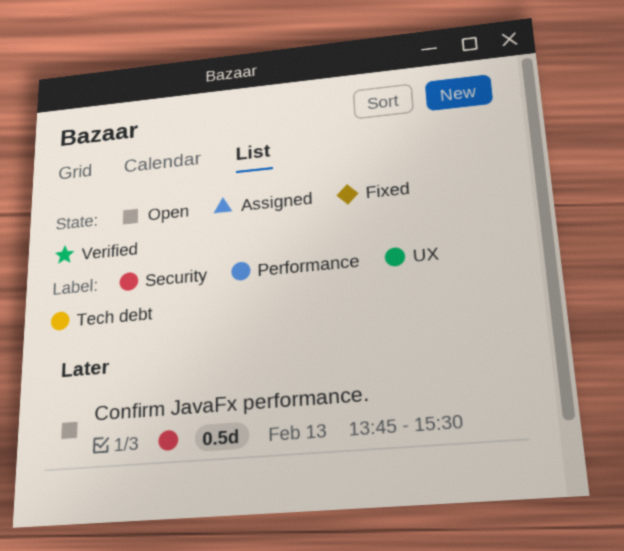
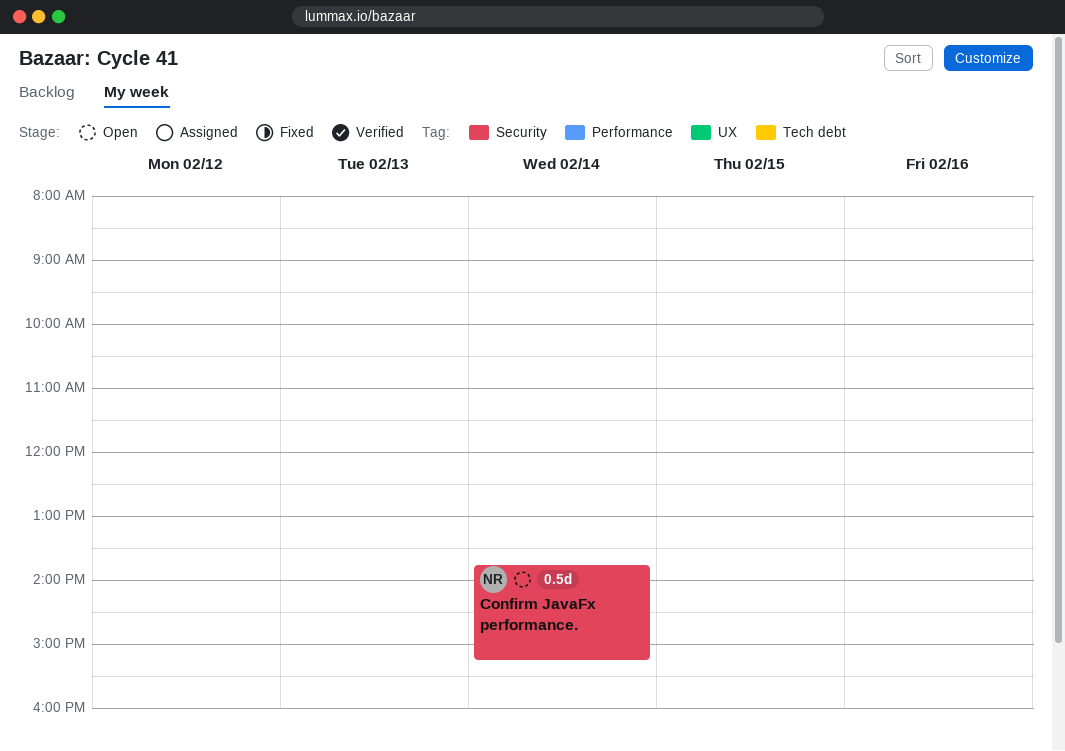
Confirm JavaFx performance., day: Feb 13 -> Feb 14
Confirm JavaFx performance., ends: 15:30 -> 15:15

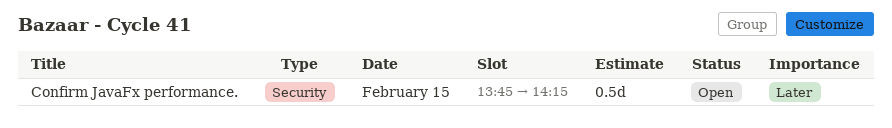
Confirm JavaFx performance., day: Feb 14 -> Feb 15
Confirm JavaFx performance., ends: 15:15 -> 14:15

